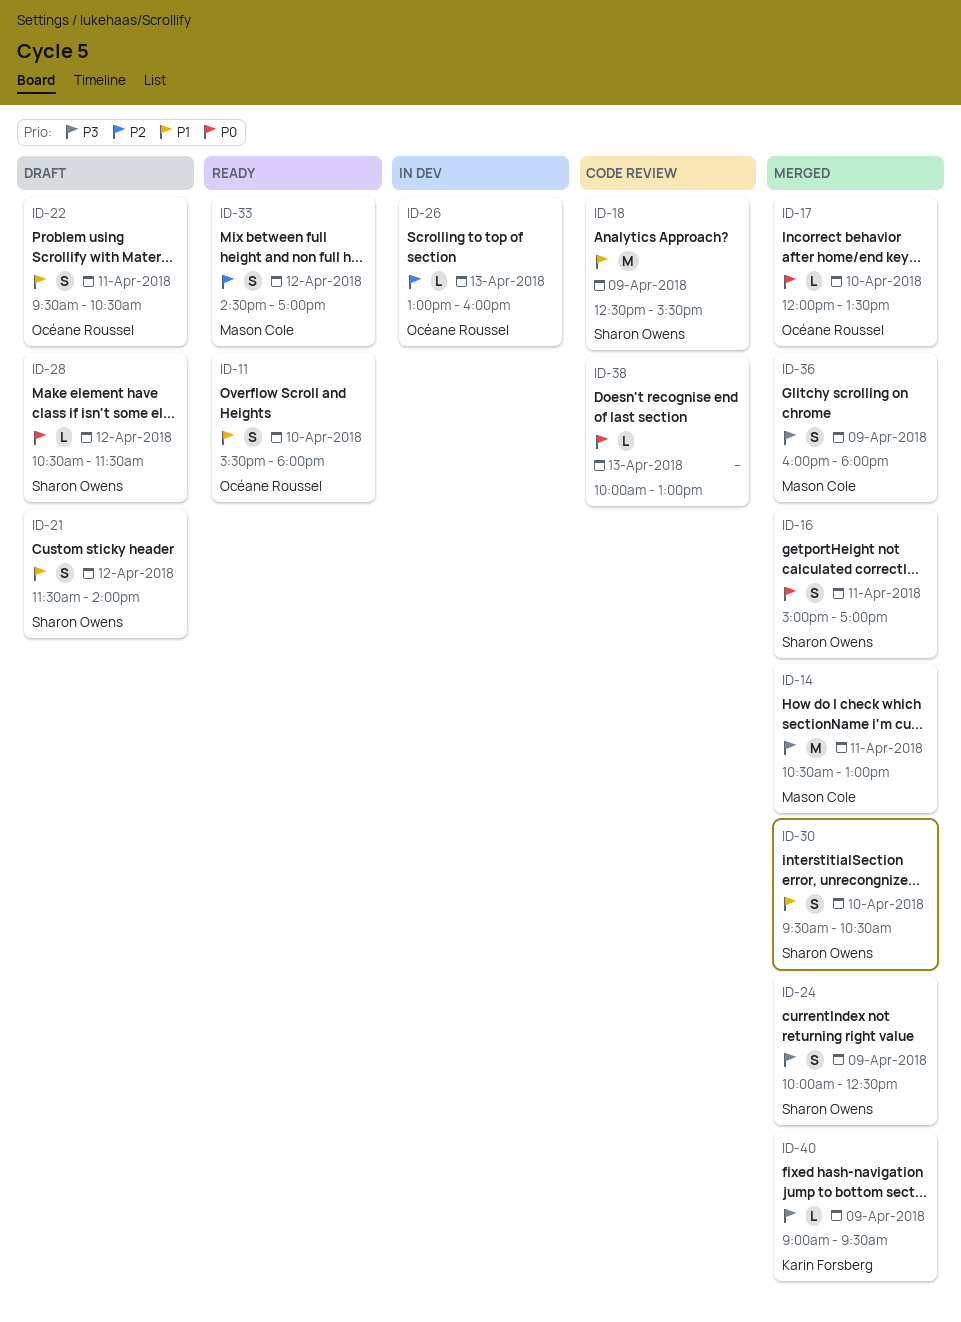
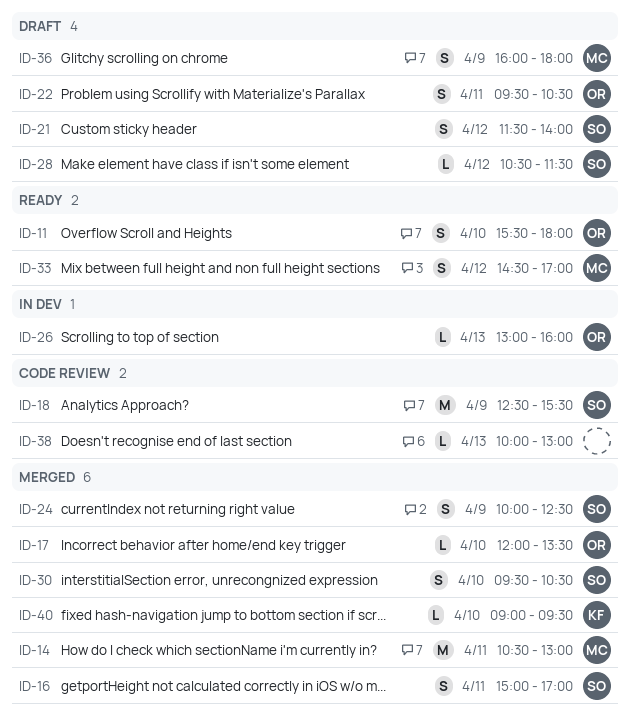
ID-36, status: Merged -> Draft
ID-40, day: Apr 9 -> Apr 10

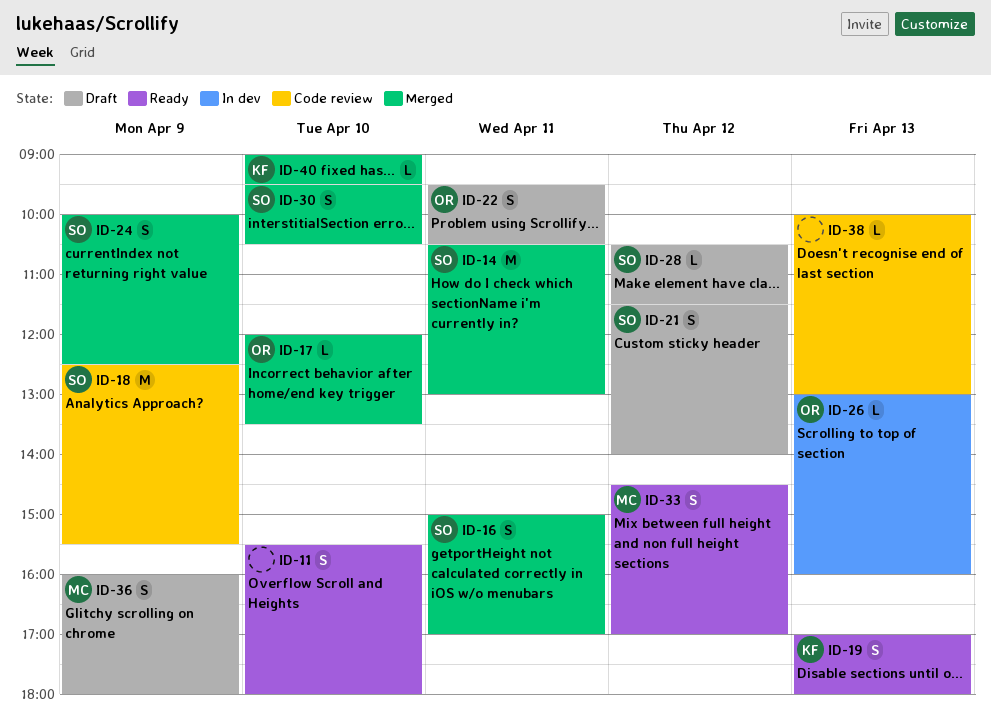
ID-11, owner: OR -> none
ID-14, owner: MC -> SO
ID-19: none -> present

